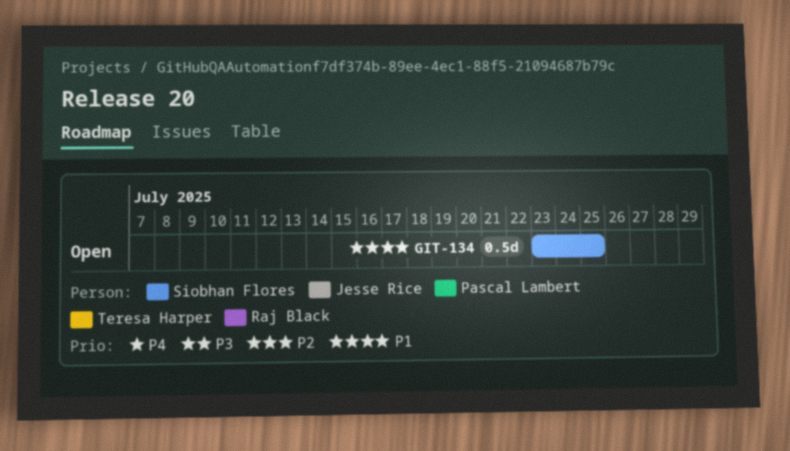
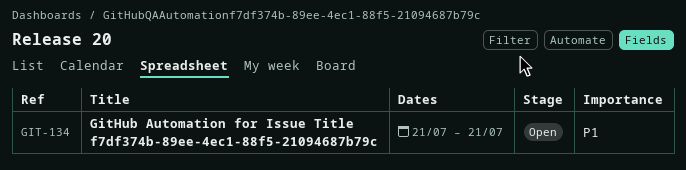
GIT-134, start: Jul 23 -> Jul 21
GIT-134, due: Jul 25 -> Jul 21

